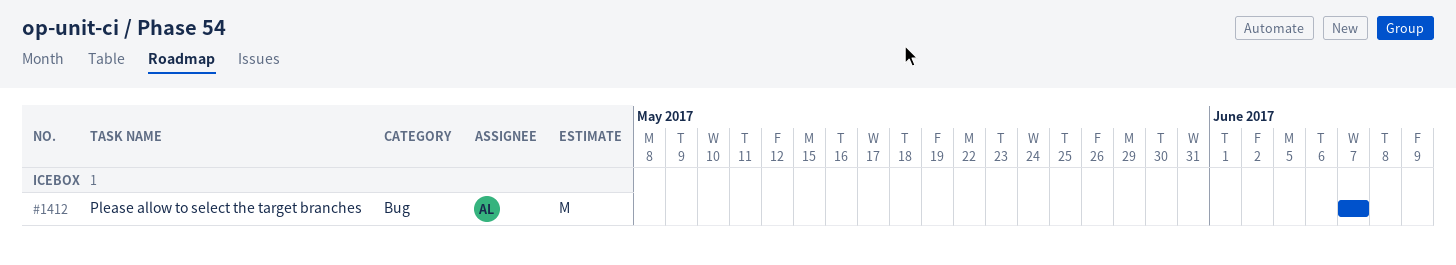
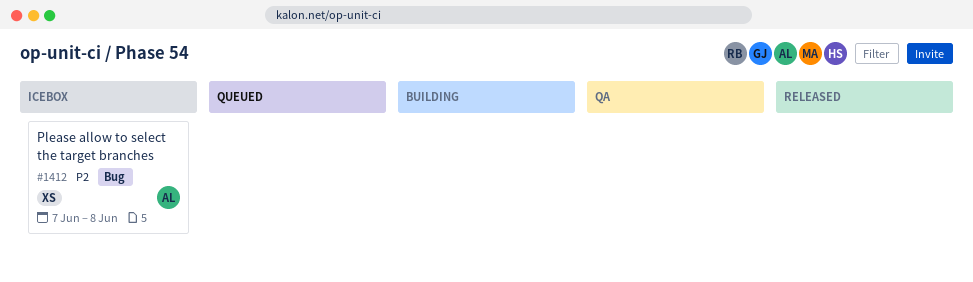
#1412, estimate: M -> XS
#1412, due: Jun 7 -> Jun 8

